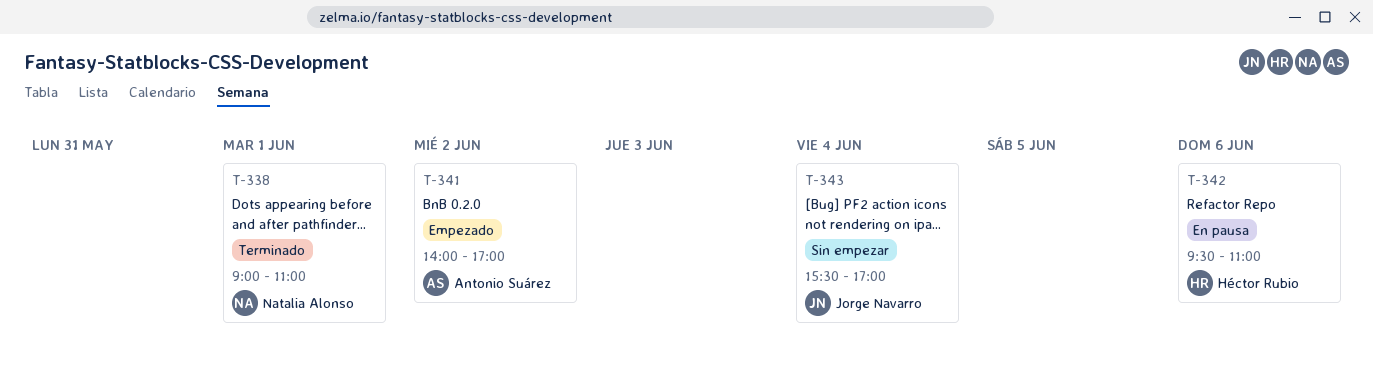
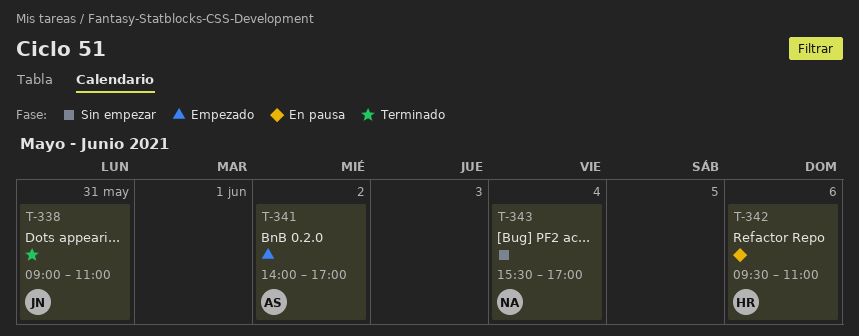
T-338, owner: Natalia Alonso -> Jorge Navarro
T-338, day: Jun 1 -> May 31
T-343, owner: Jorge Navarro -> Natalia Alonso

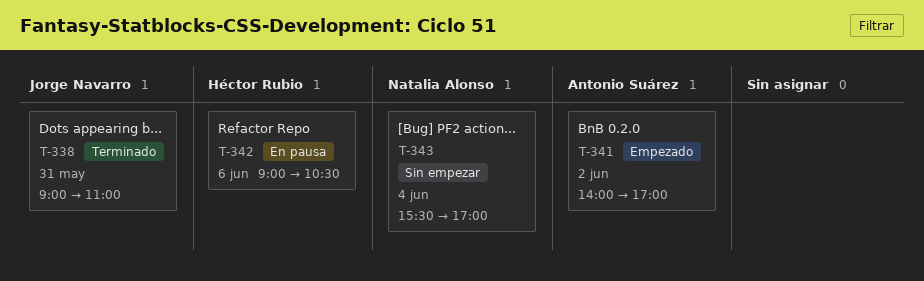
T-342, begins: 09:30 -> 09:00
T-342, ends: 11:00 -> 10:30

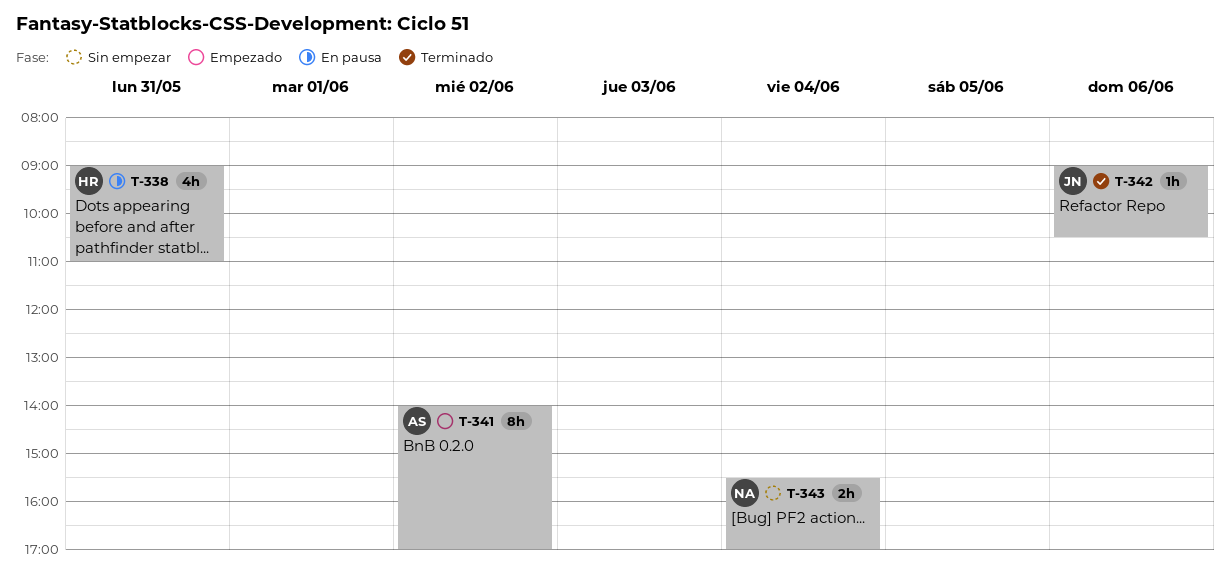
T-338, status: Terminado -> En pausa
T-338, owner: Jorge Navarro -> Héctor Rubio
T-342, status: En pausa -> Terminado
T-342, owner: Héctor Rubio -> Jorge Navarro

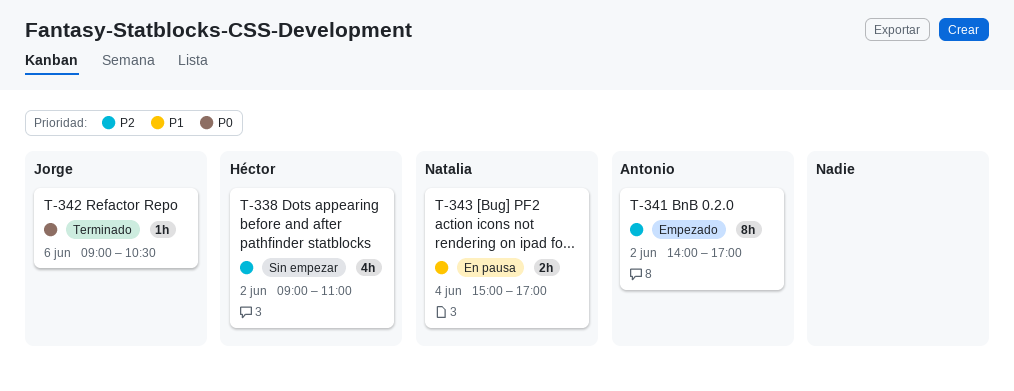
T-338, status: En pausa -> Sin empezar
T-338, day: May 31 -> Jun 2
T-343, status: Sin empezar -> En pausa
T-343, begins: 15:30 -> 15:00

